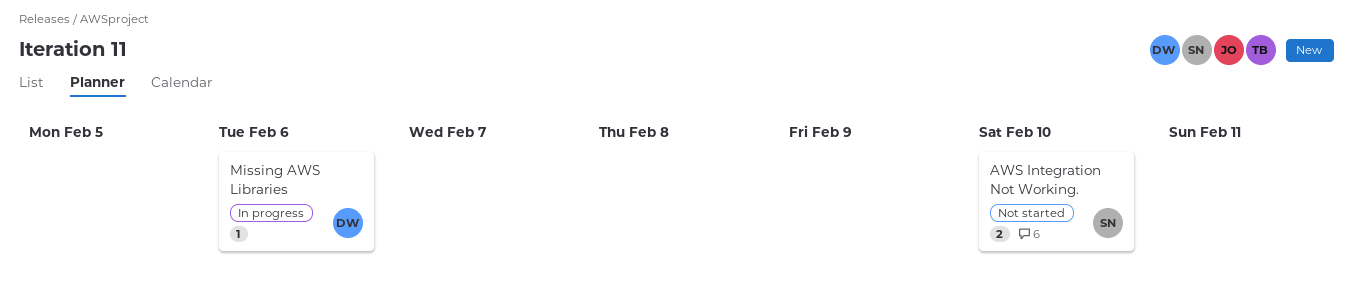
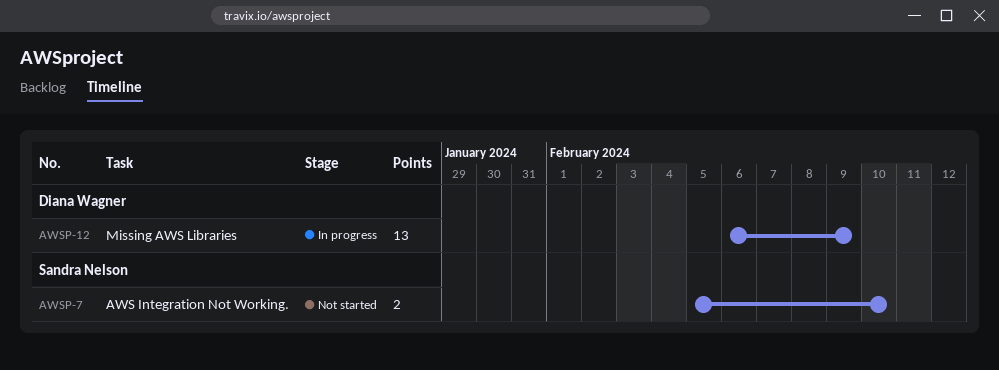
Missing AWS Libraries, estimate: 1 -> 13
Missing AWS Libraries, due: Feb 6 -> Feb 9

